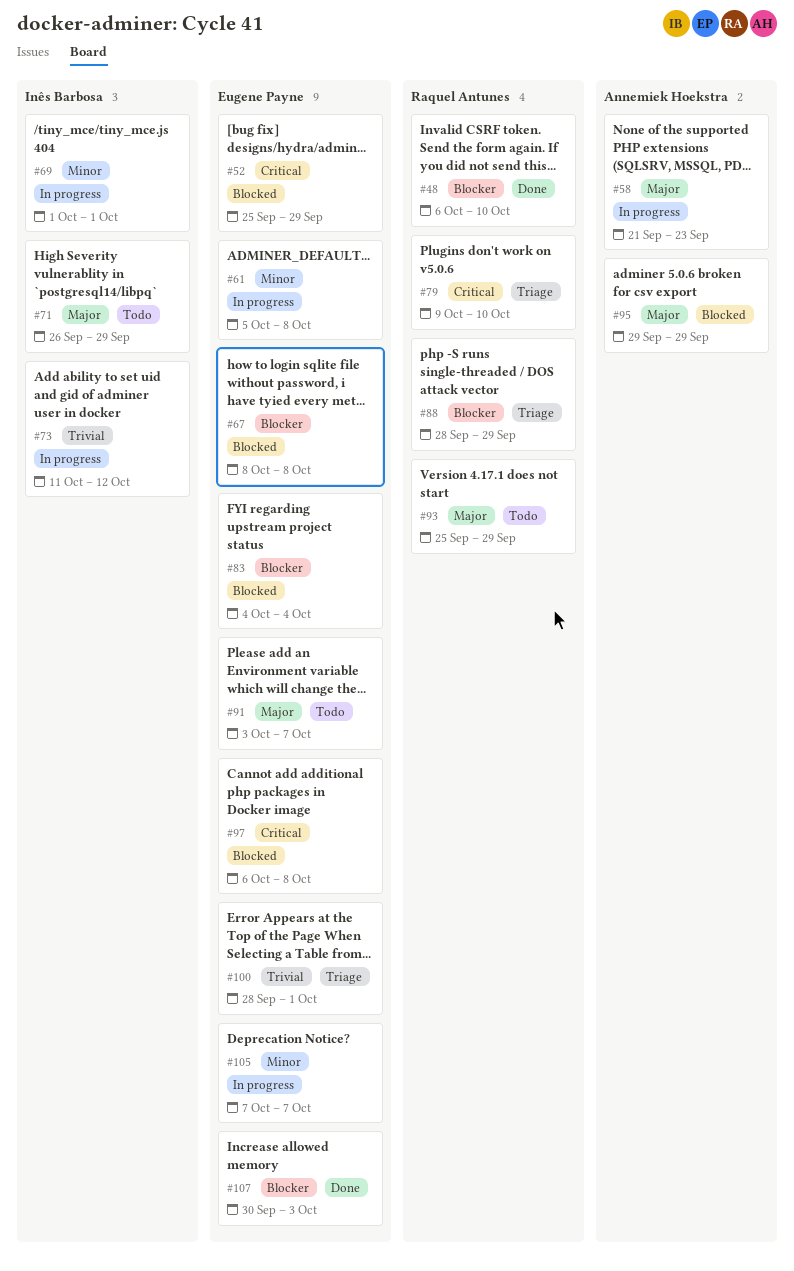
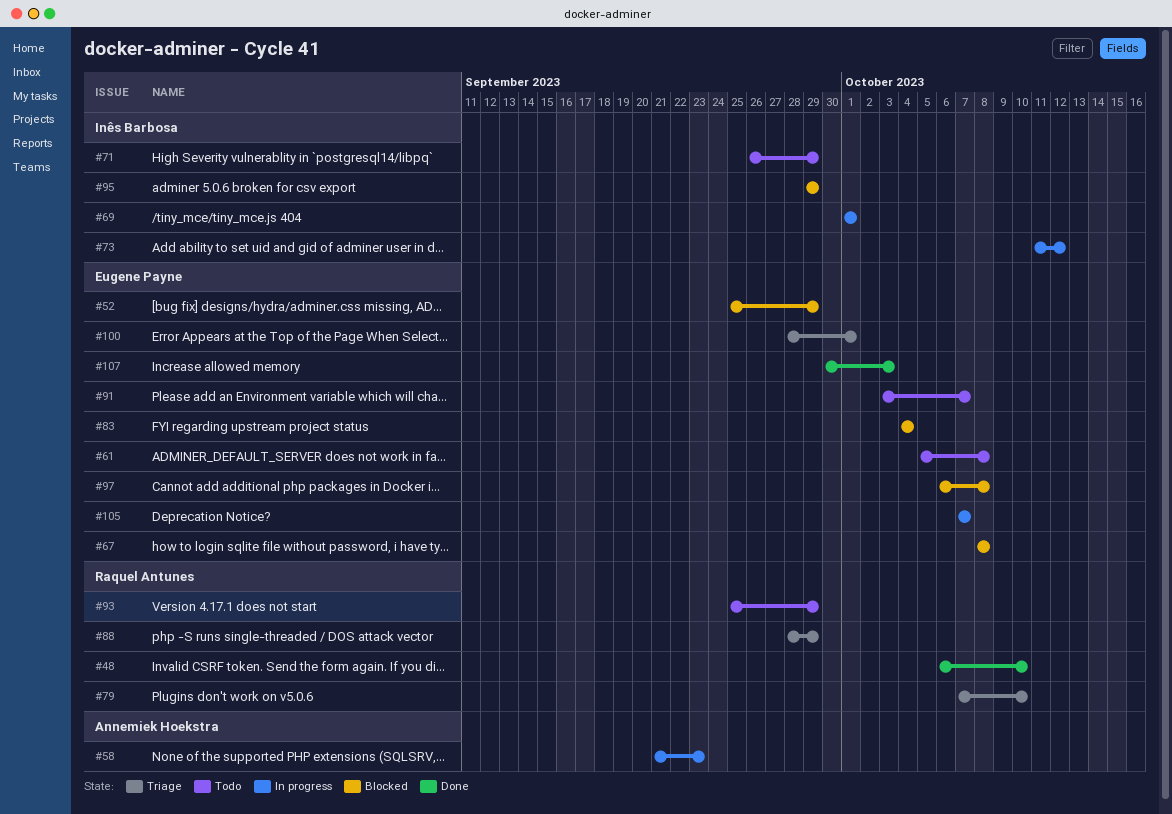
#61, status: In progress -> Todo
#79, start: Oct 9 -> Oct 7
#95, owner: Annemiek Hoekstra -> Inês Barbosa

